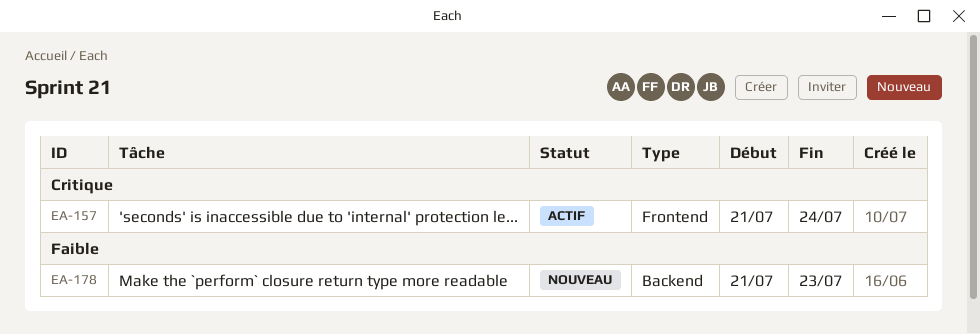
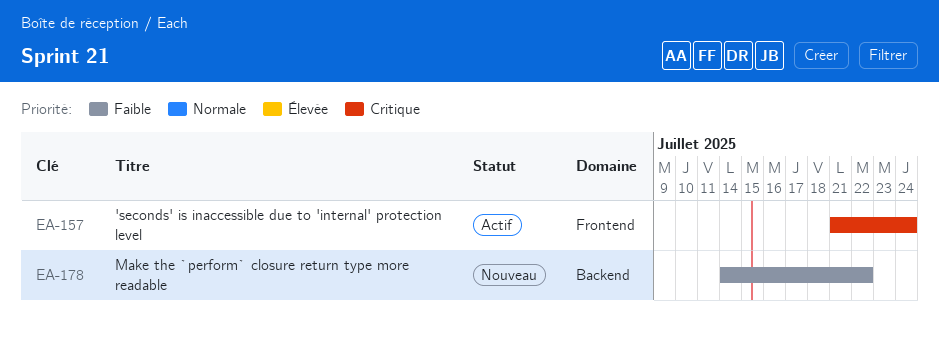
EA-178, start: Jul 21 -> Jul 14
EA-178, due: Jul 23 -> Jul 22

